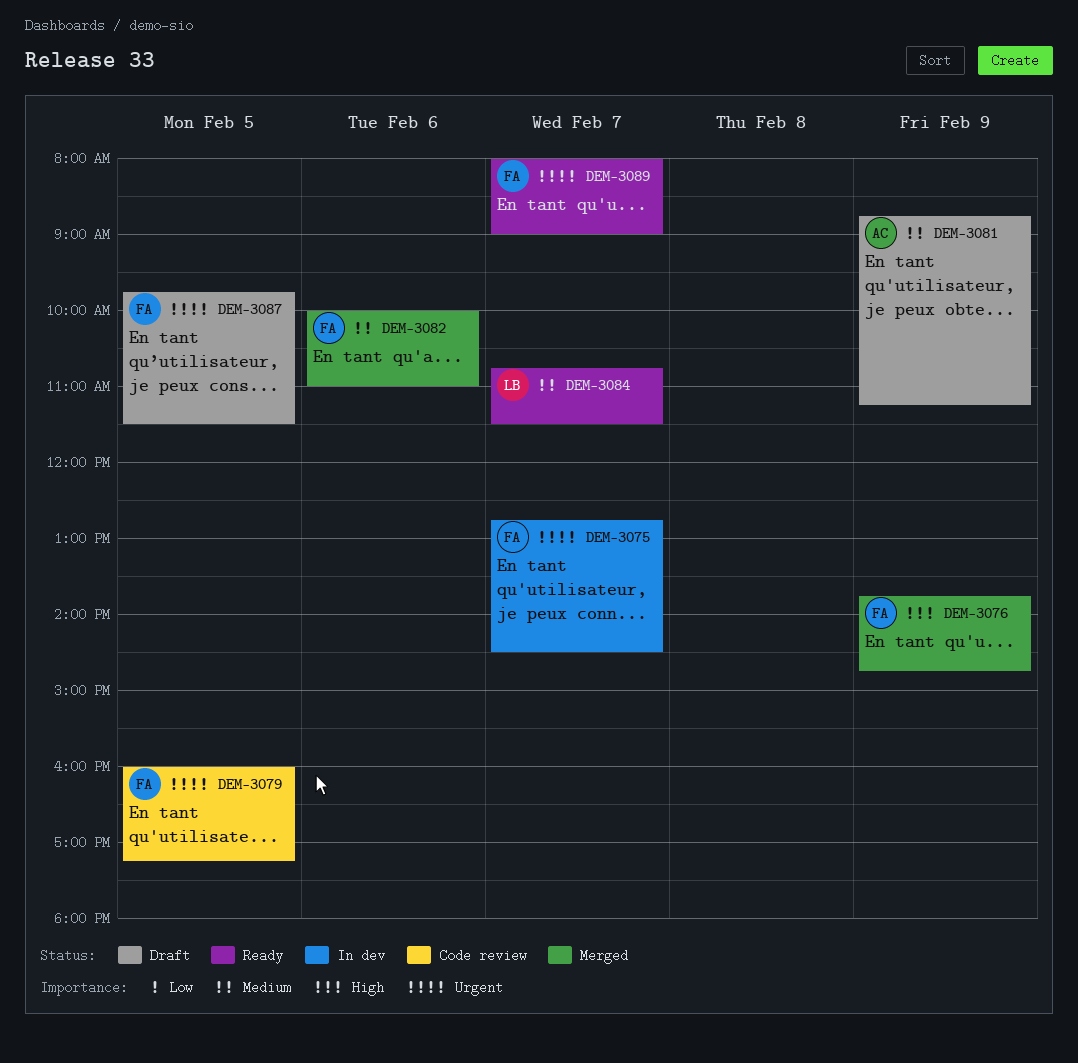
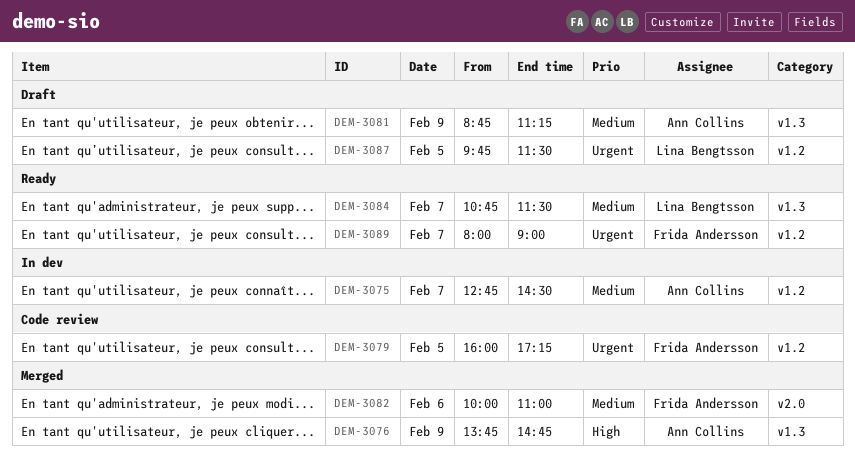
DEM-3075, owner: Frida Andersson -> Ann Collins
DEM-3075, priority: Urgent -> Medium
DEM-3076, owner: Frida Andersson -> Ann Collins
DEM-3087, owner: Frida Andersson -> Lina Bengtsson

